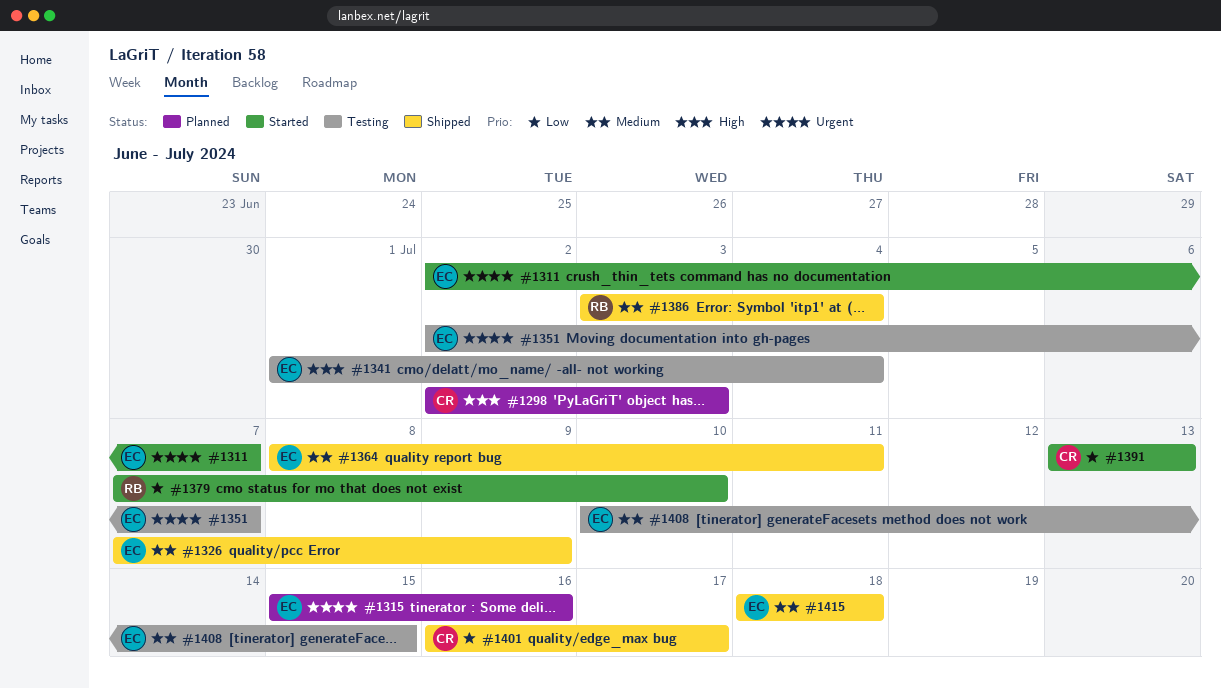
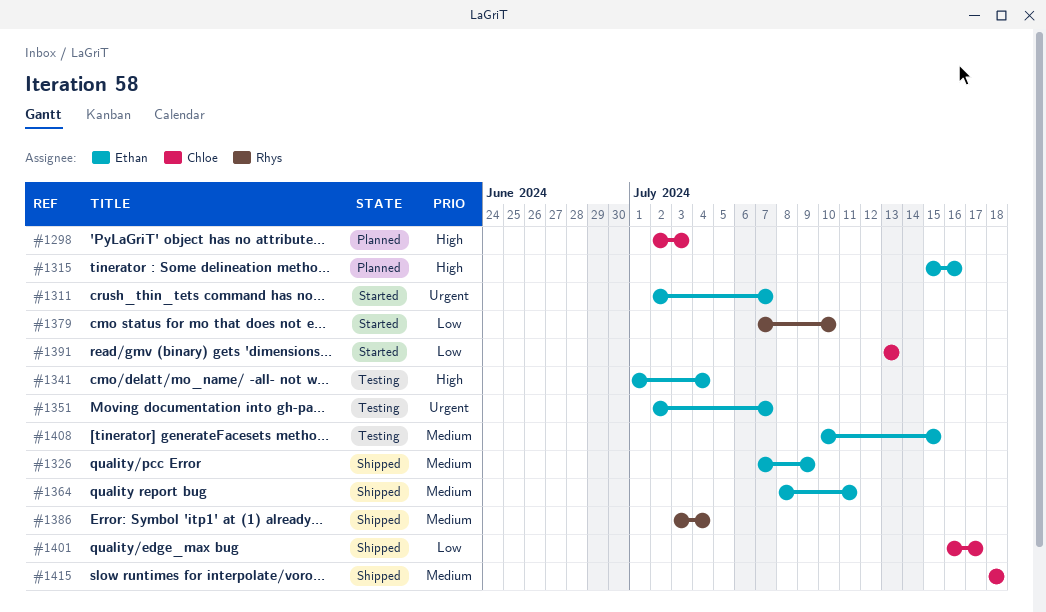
#1315, priority: Urgent -> High
#1415, owner: Ethan -> Chloe

